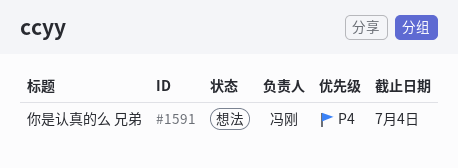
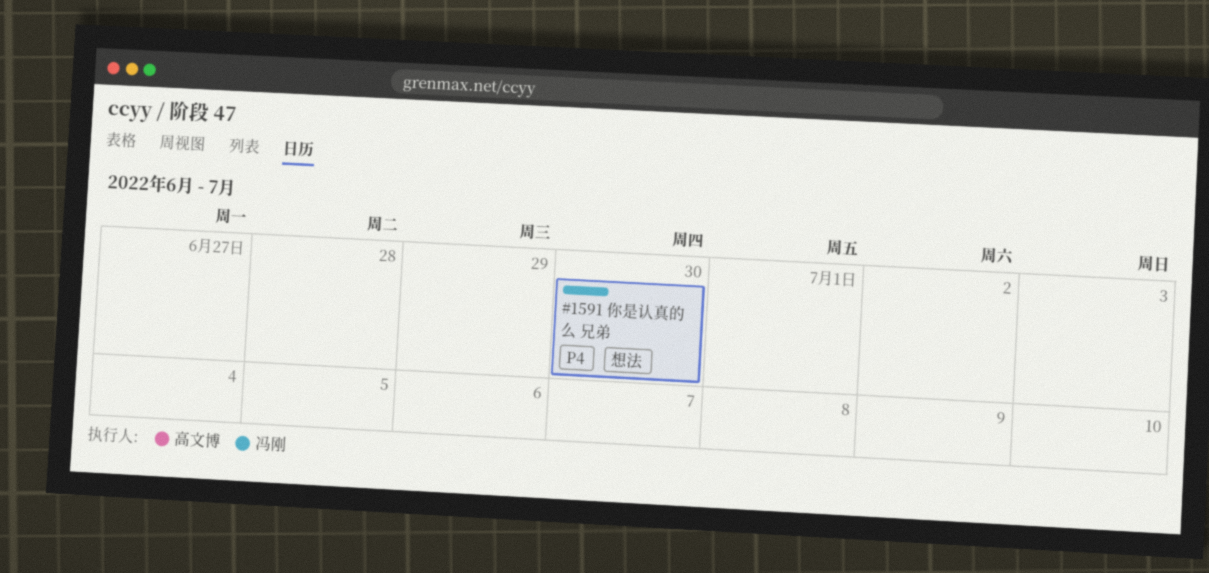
#1591, due: Jul 4 -> Jun 30

